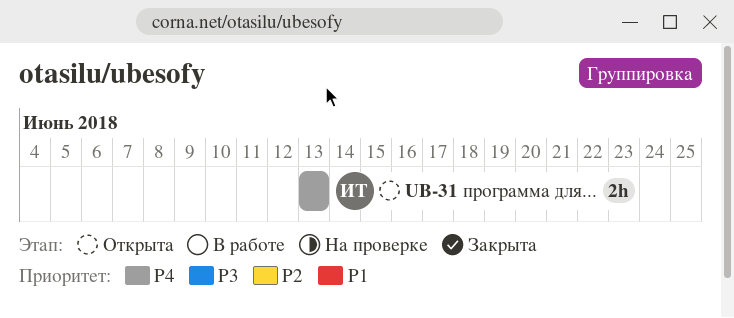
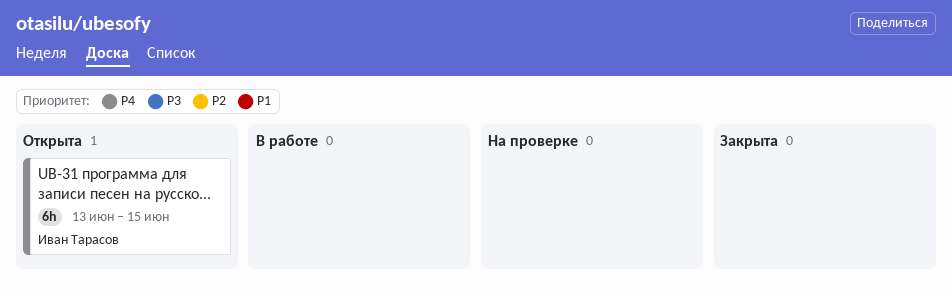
UB-31, estimate: 2h -> 6h
UB-31, due: Jun 13 -> Jun 15

